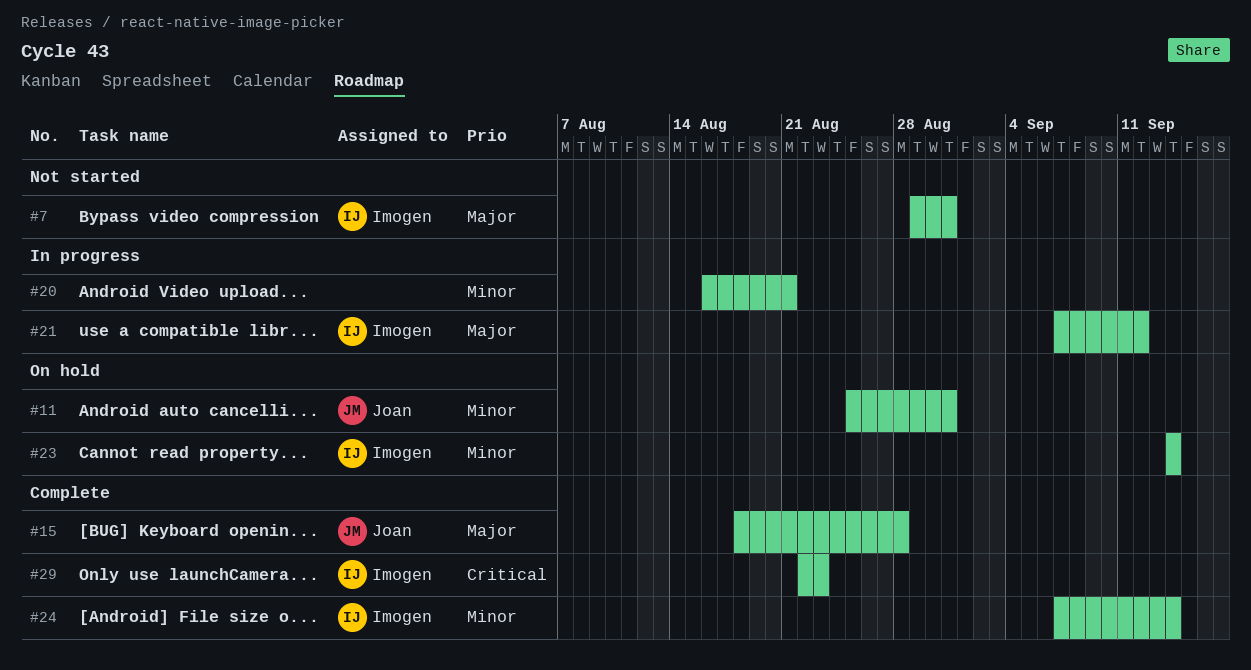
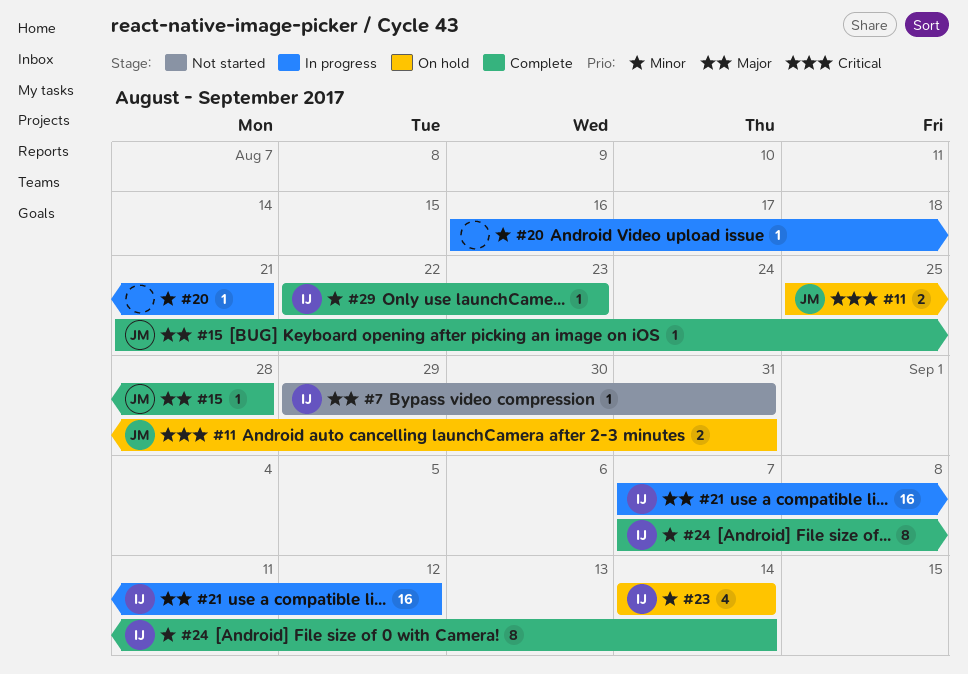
#11, priority: Minor -> Critical
#15, start: Aug 18 -> Aug 21
#29, priority: Critical -> Minor

